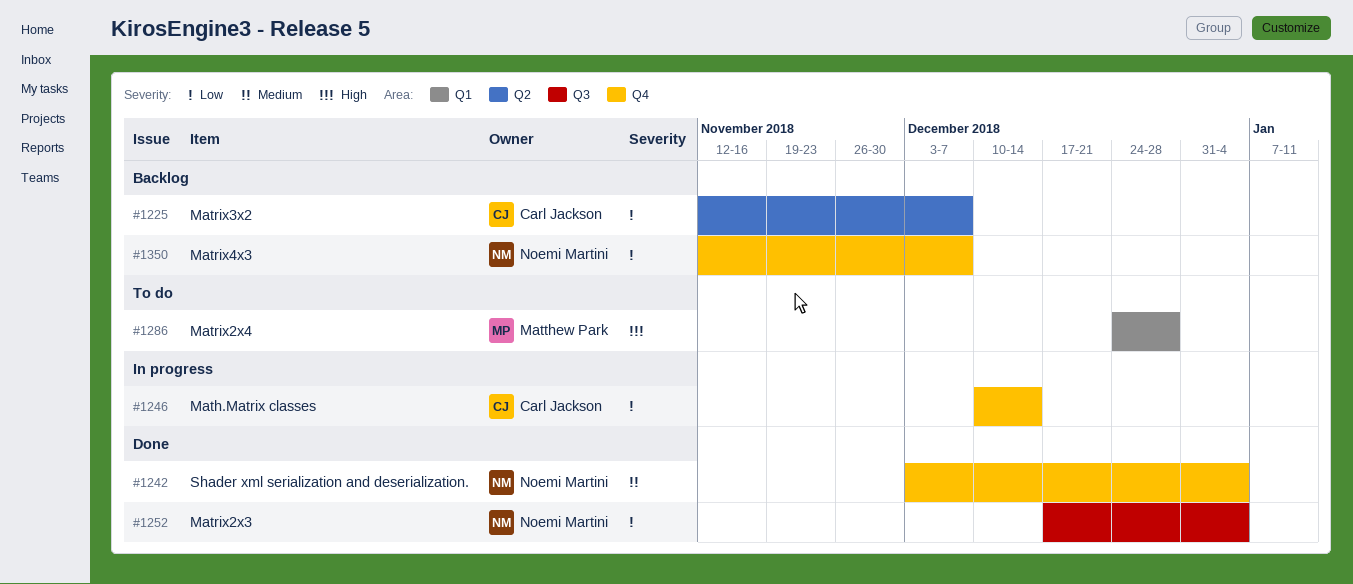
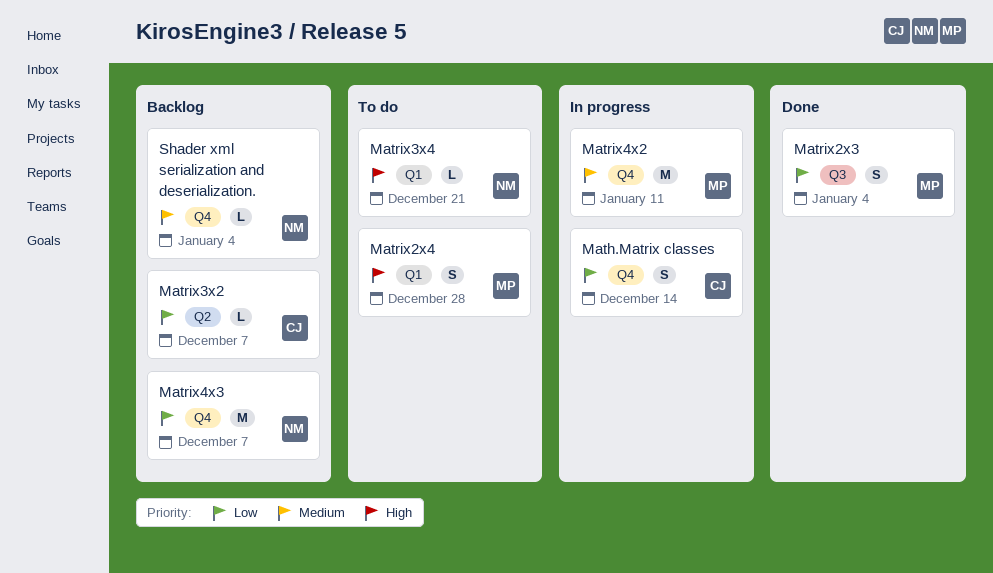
Matrix2x3, owner: Noemi Martini -> Matthew Park
Matrix3x4: none -> present
Matrix4x2: none -> present
Shader xml serialization and deserialization., status: Done -> Backlog

